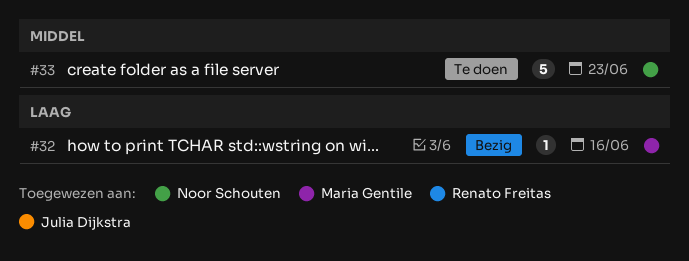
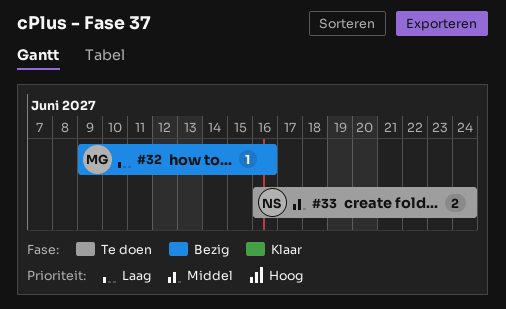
#33, estimate: 5 -> 2
#33, due: Jun 23 -> Jun 24

